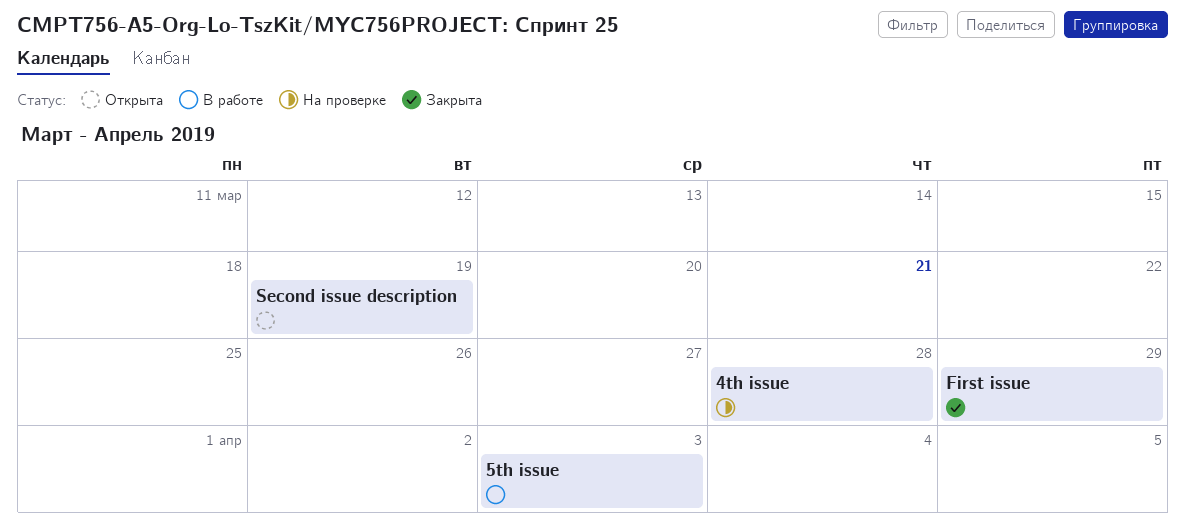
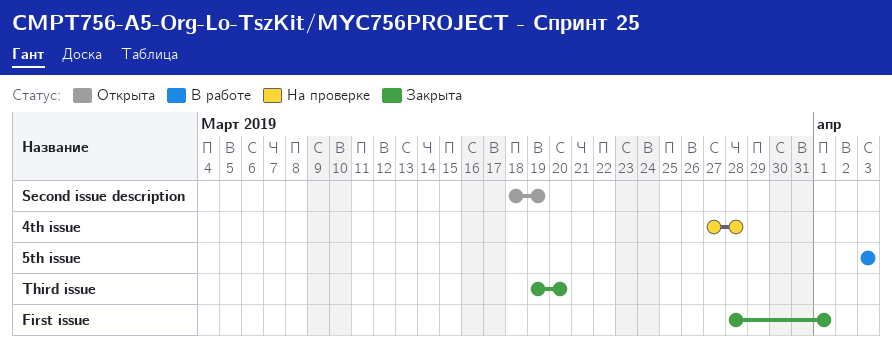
First issue, due: Mar 29 -> Apr 1
Third issue: none -> present

